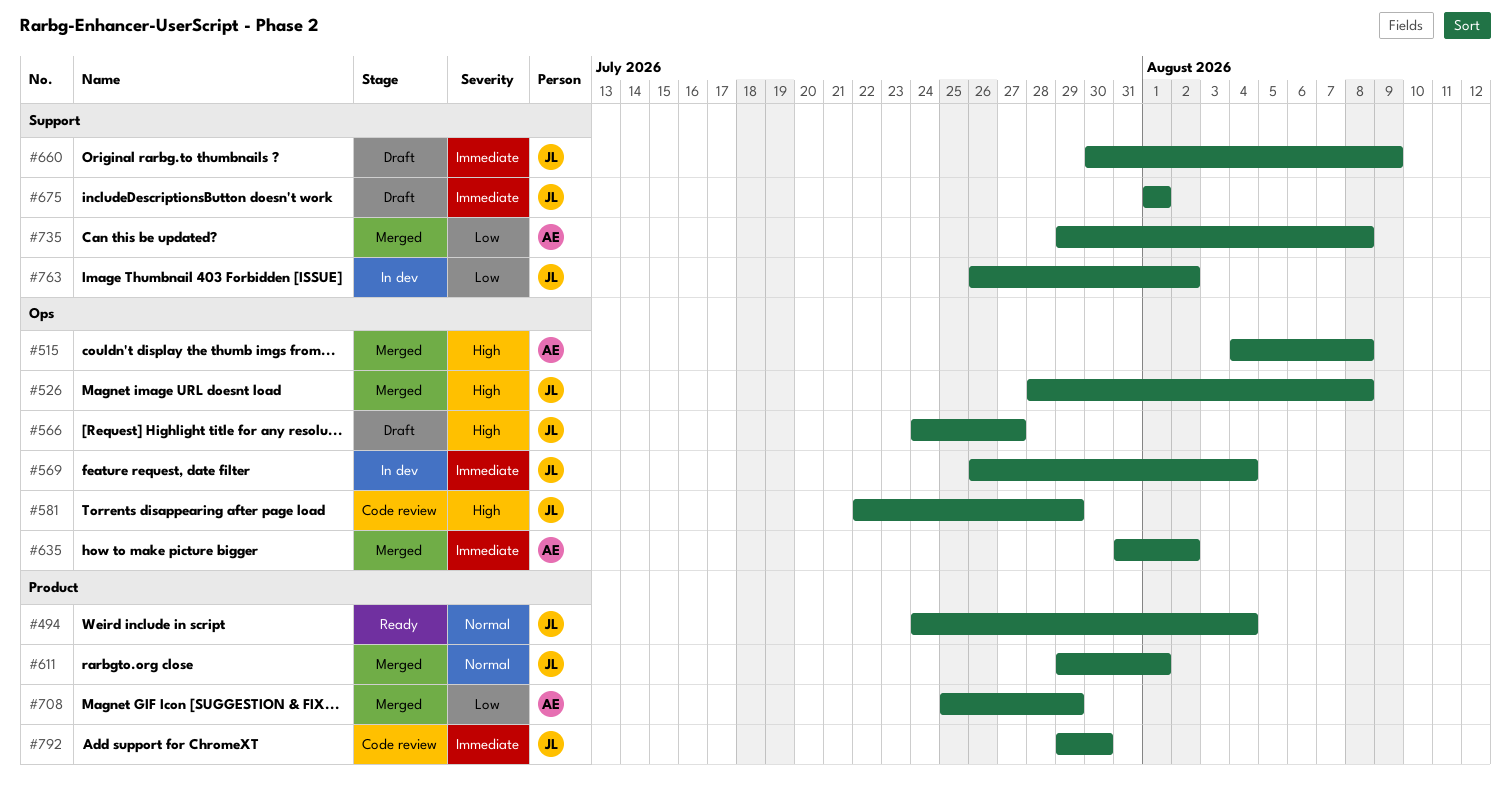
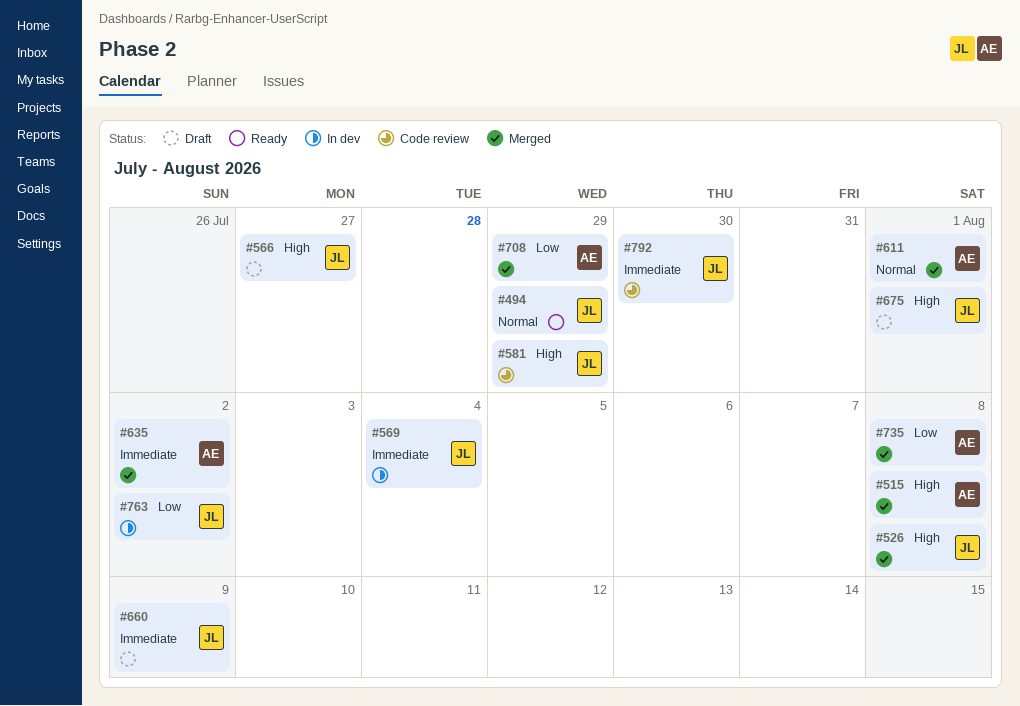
#494, due: Aug 4 -> Jul 29
#611, owner: JL -> AE
#675, priority: Immediate -> High

